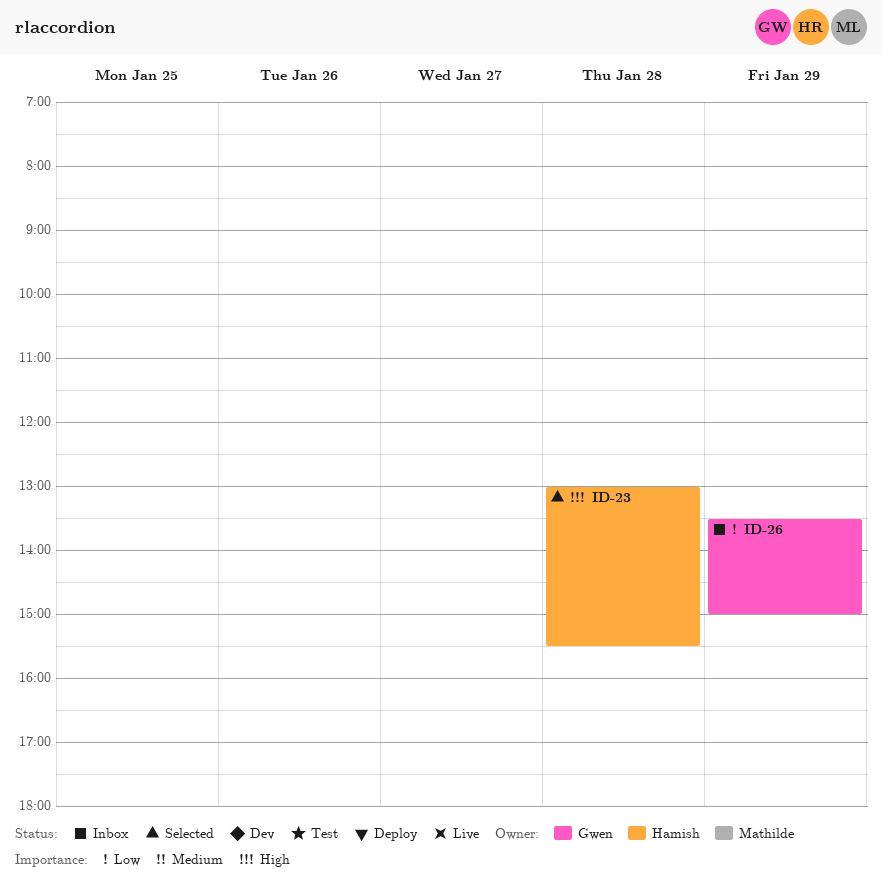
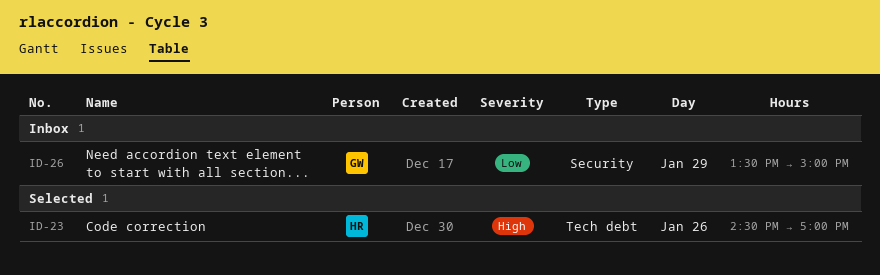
ID-23, day: Jan 28 -> Jan 26
ID-23, begins: 13:00 -> 14:30
ID-23, ends: 15:30 -> 17:00

